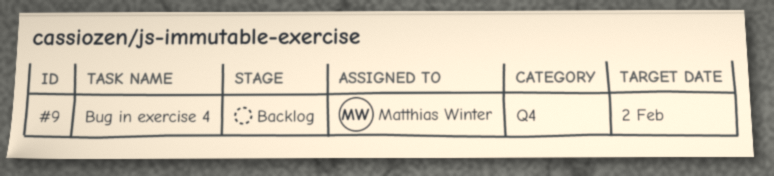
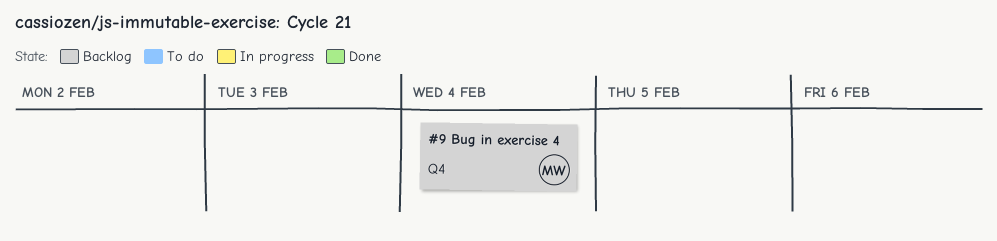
#9, due: Feb 2 -> Feb 4

